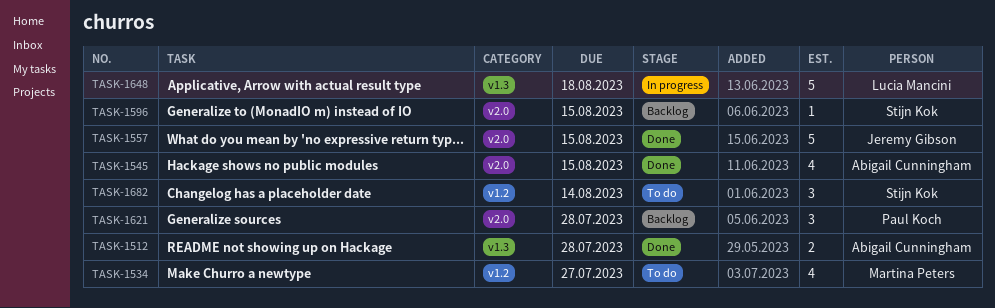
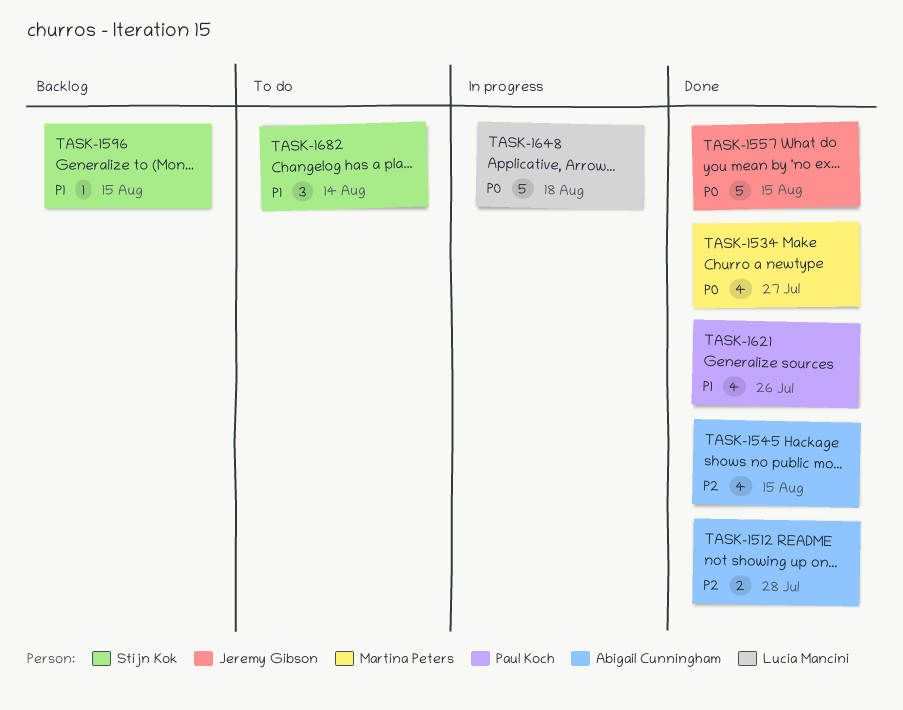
TASK-1534, status: To do -> Done
TASK-1621, status: Backlog -> Done
TASK-1621, estimate: 3 -> 4
TASK-1621, due: Jul 28 -> Jul 26

